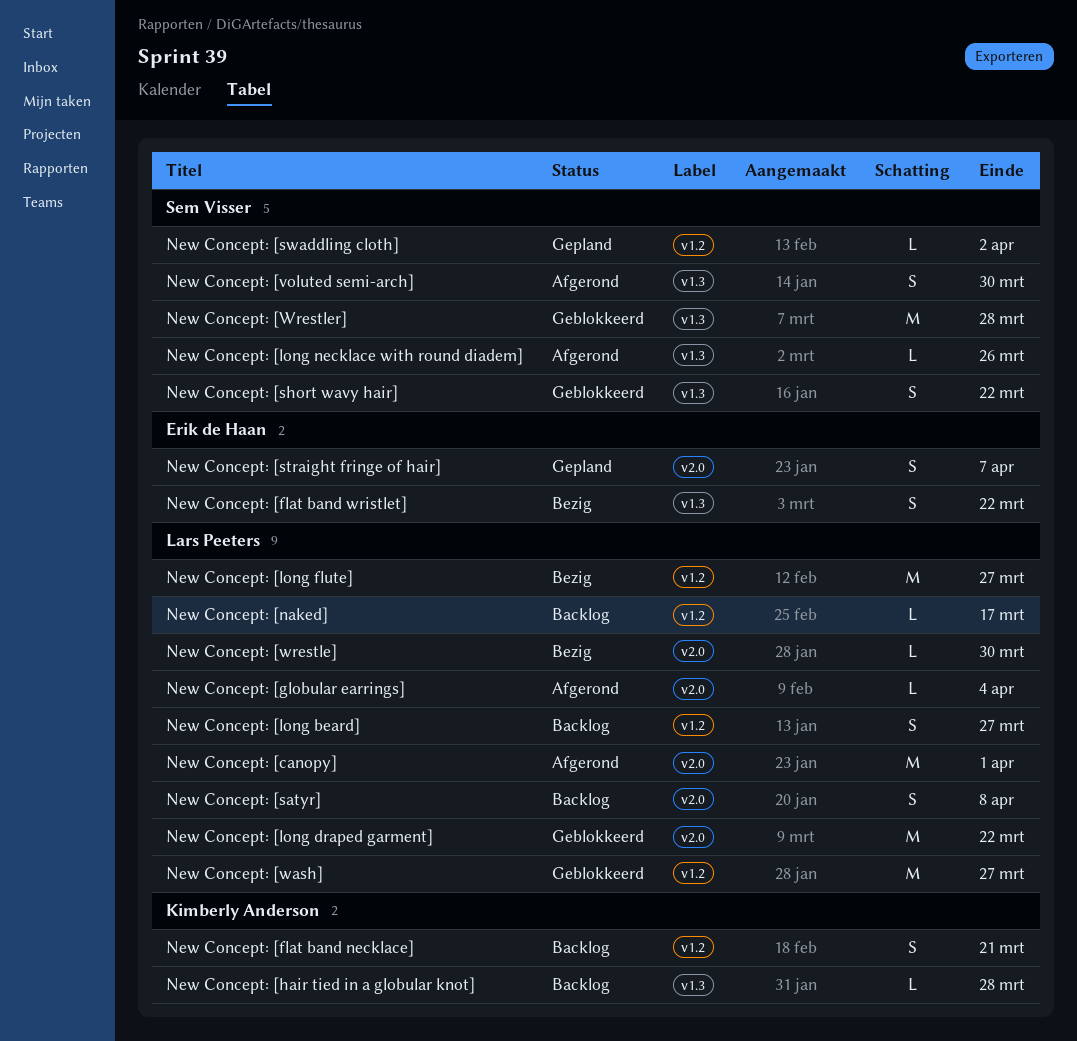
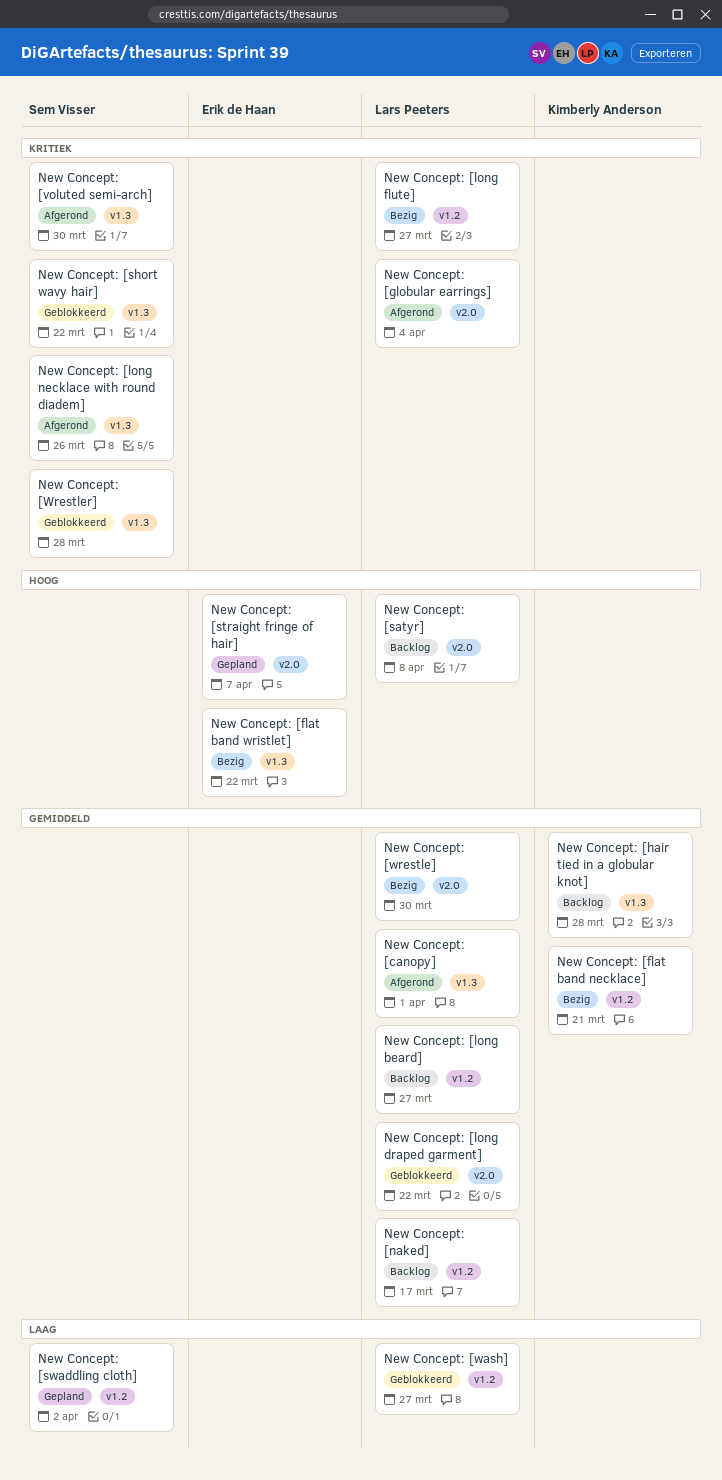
New Concept: [canopy], label: v2.0 -> v1.3
New Concept: [flat band necklace], status: Backlog -> Bezig

